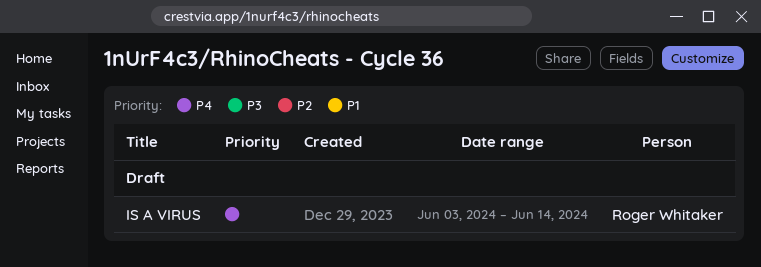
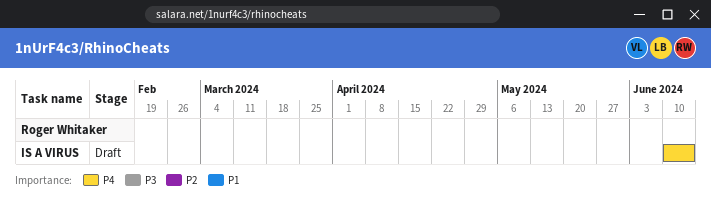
IS A VIRUS, start: Jun 3 -> Jun 10

